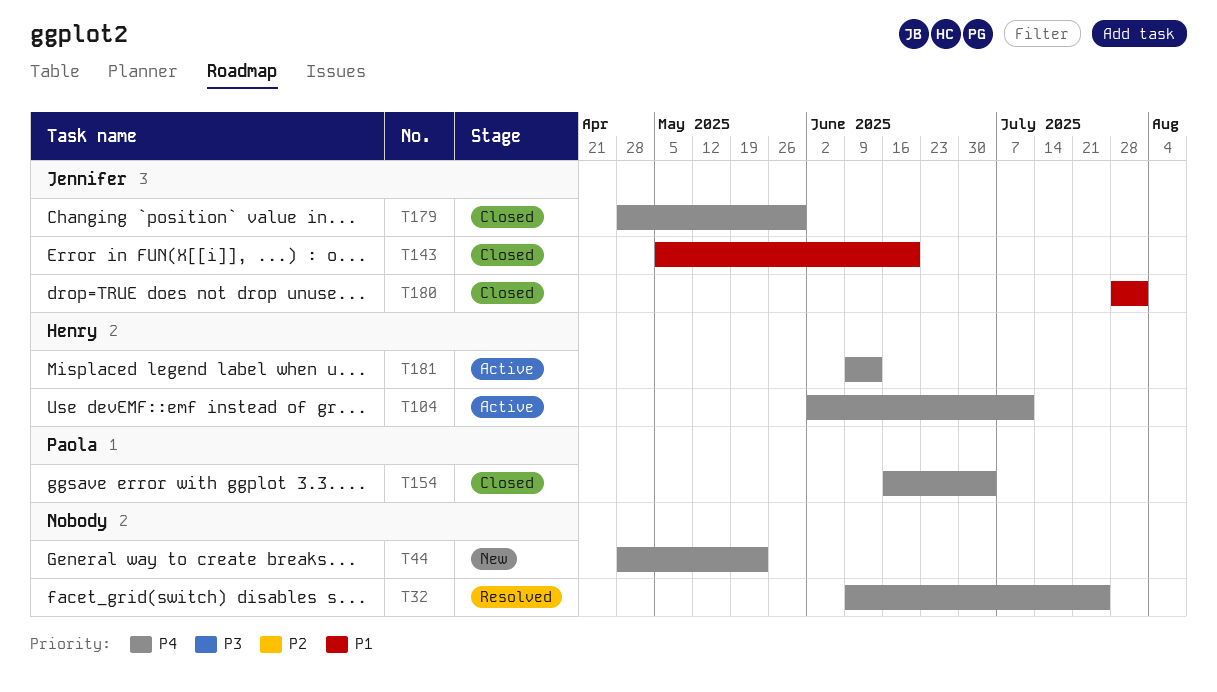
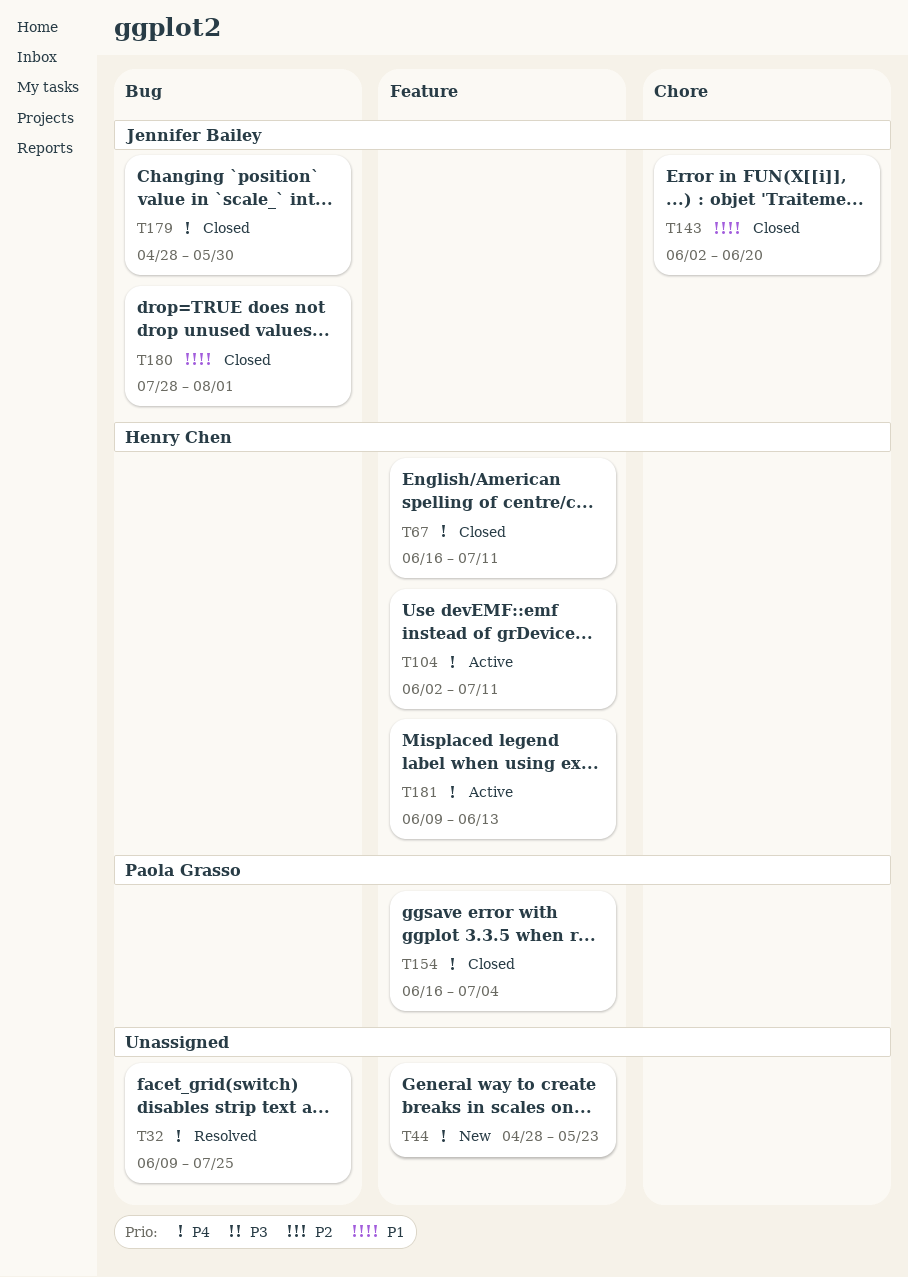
T67: none -> present
T143, start: May 5 -> Jun 2

